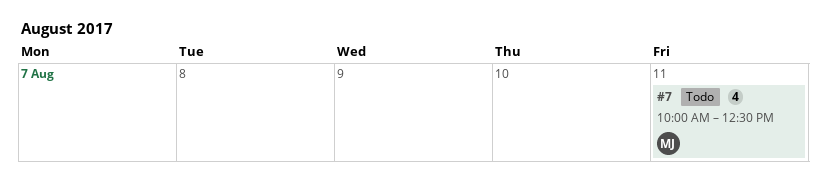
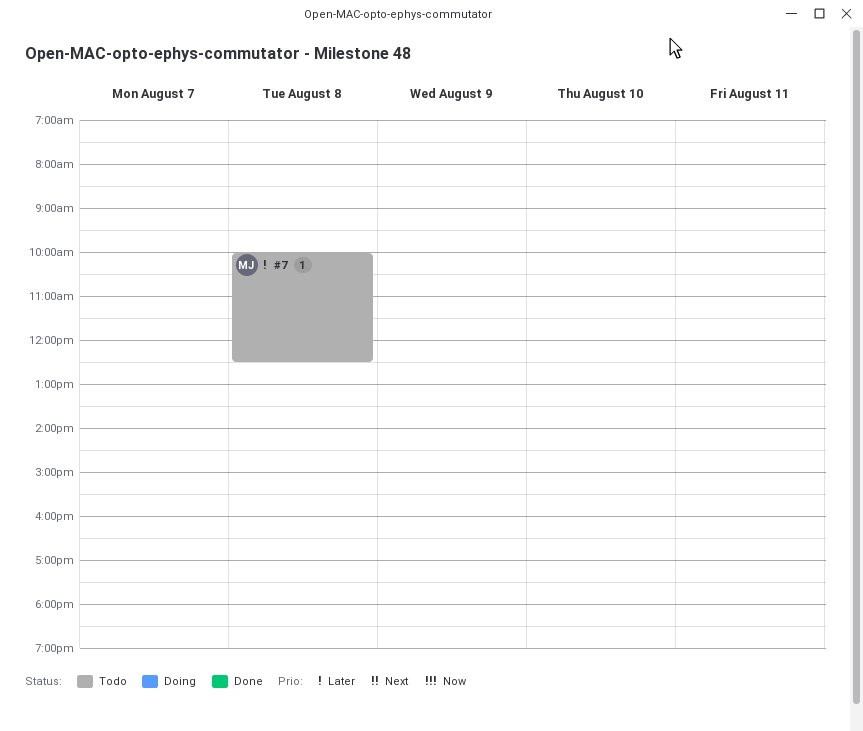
#7, estimate: 4 -> 1
#7, day: Aug 11 -> Aug 8

